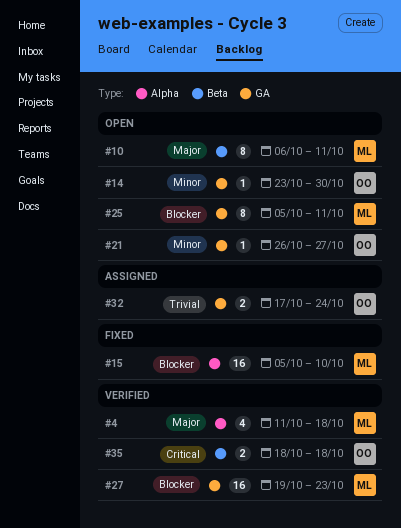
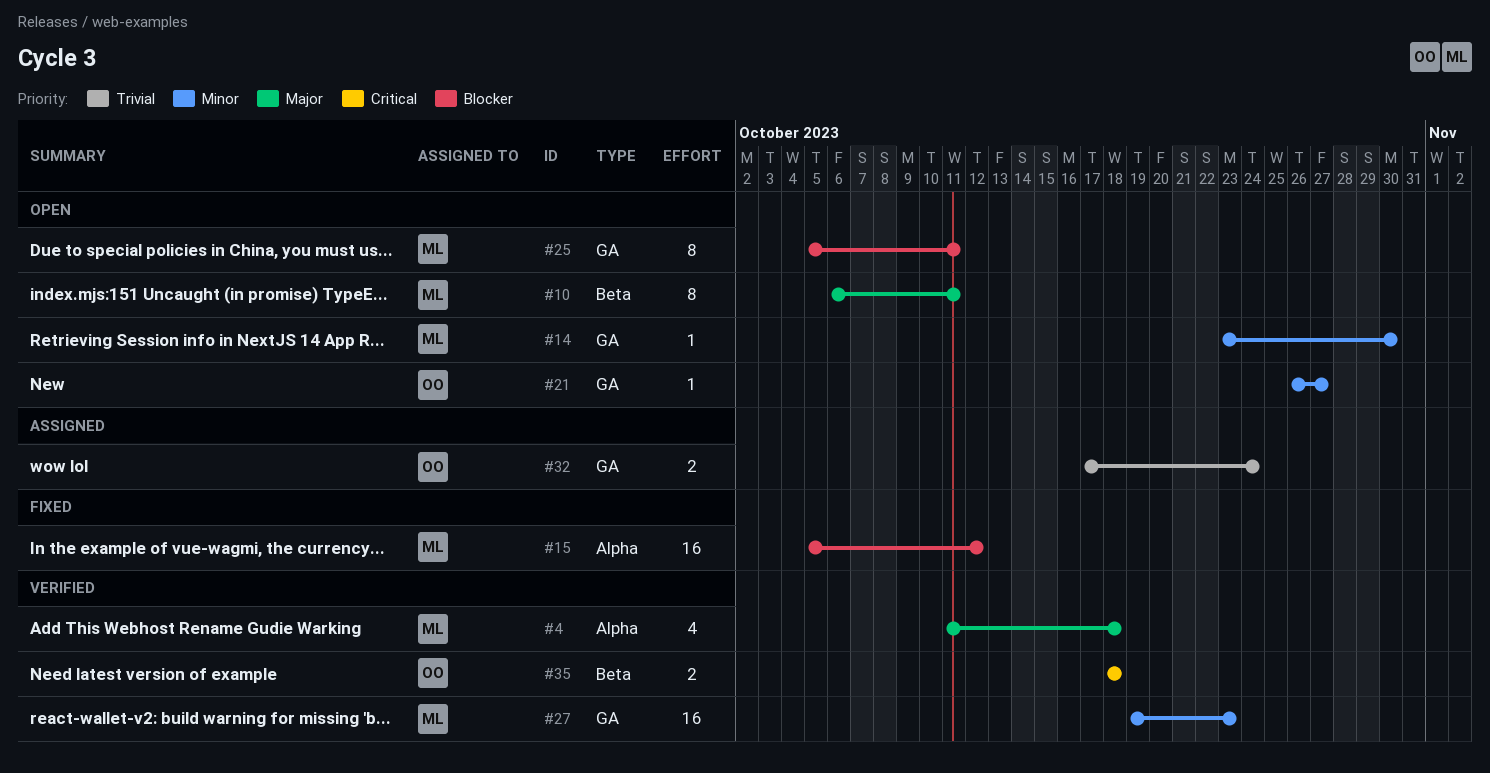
#14, owner: OO -> ML
#15, due: Oct 10 -> Oct 12
#27, priority: Blocker -> Minor

